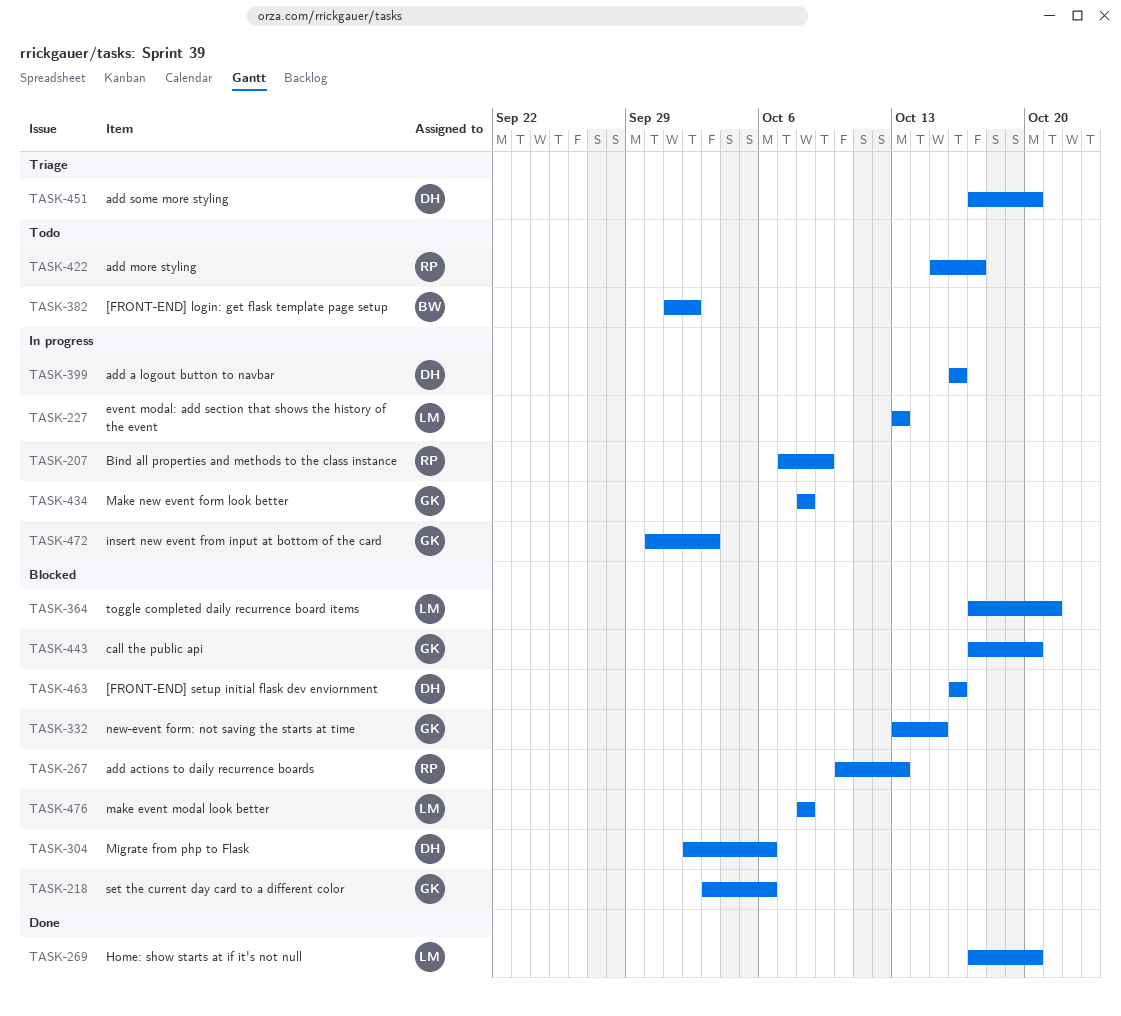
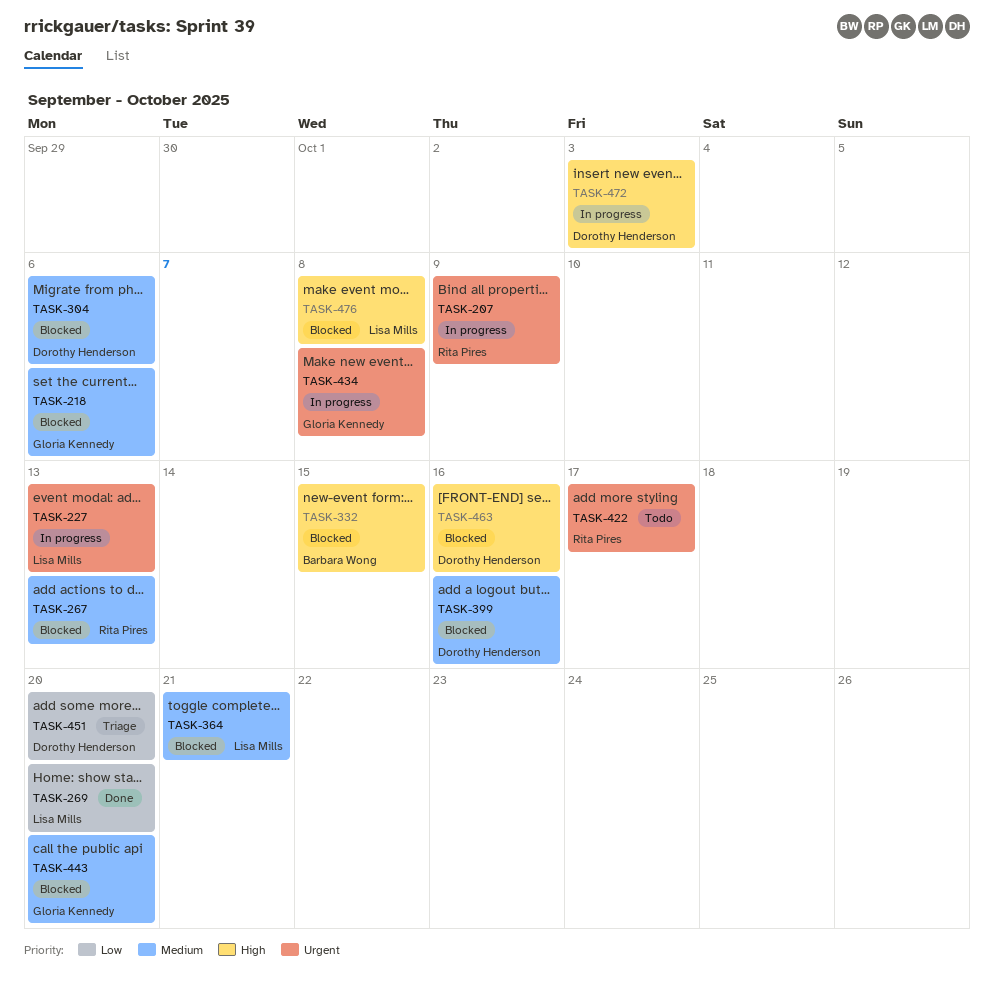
TASK-332, owner: Gloria Kennedy -> Barbara Wong
TASK-382: present -> none
TASK-399, status: In progress -> Blocked
TASK-472, owner: Gloria Kennedy -> Dorothy Henderson

